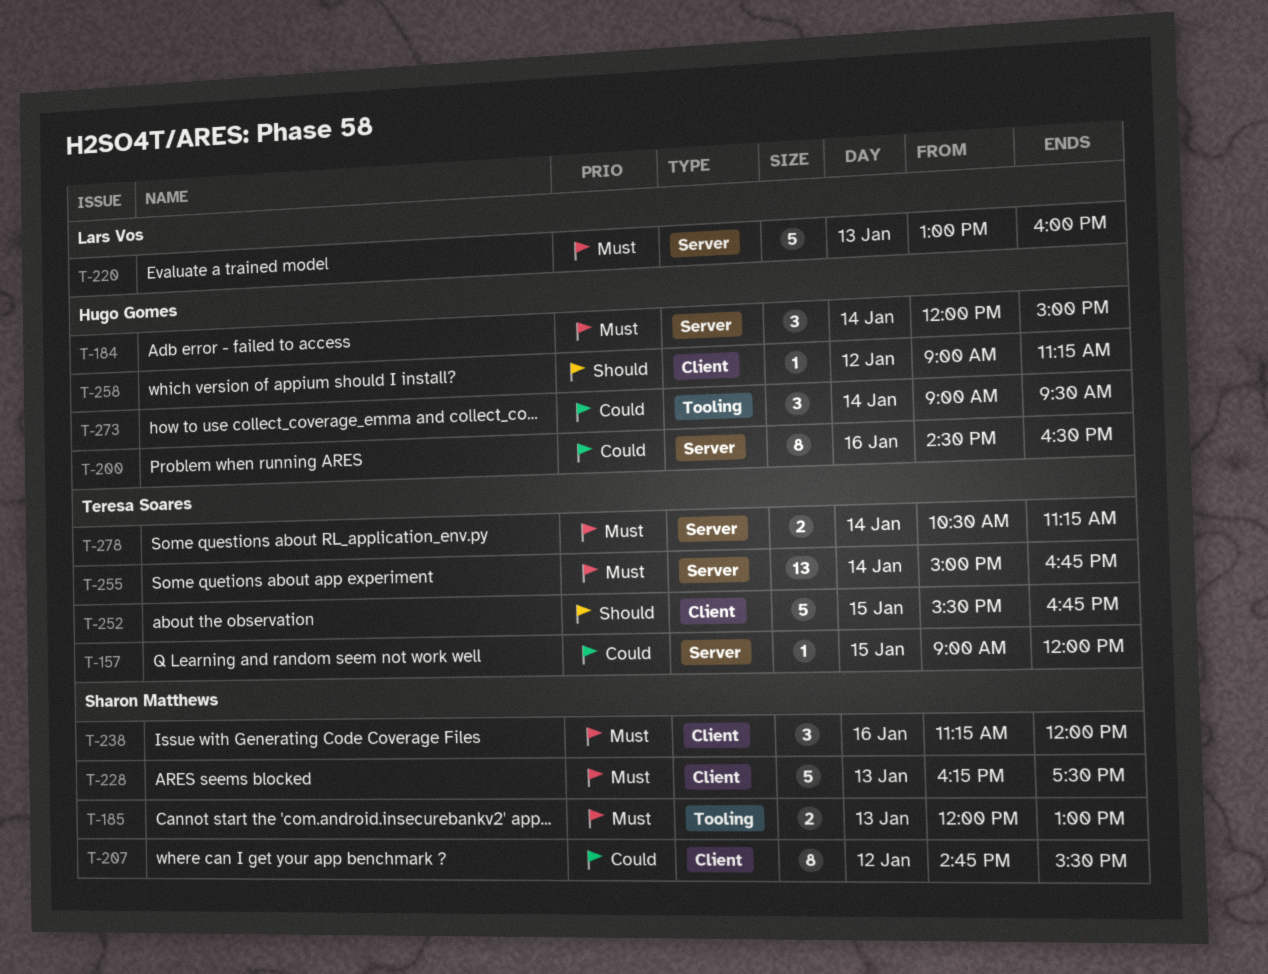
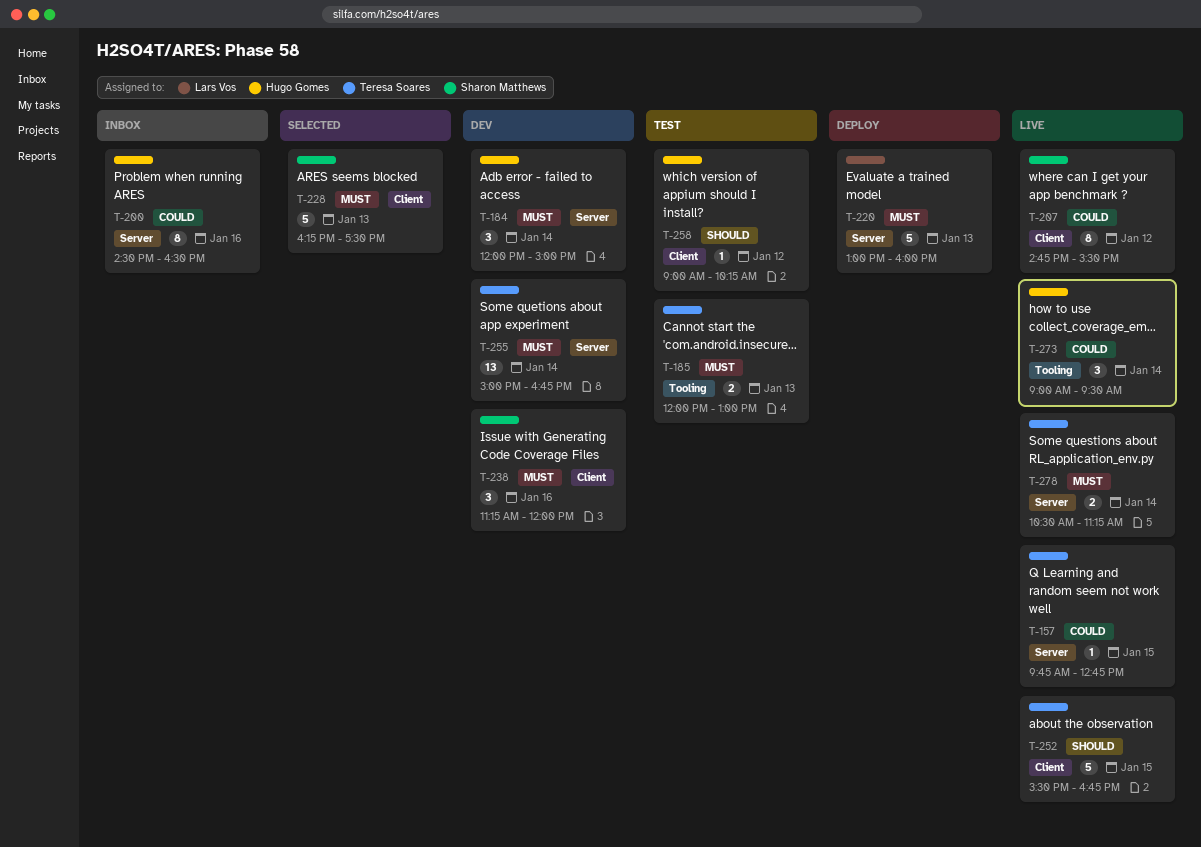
T-157, begins: 09:00 -> 09:45
T-157, ends: 12:00 -> 12:45
T-185, owner: Sharon Matthews -> Teresa Soares
T-258, ends: 11:15 -> 10:15

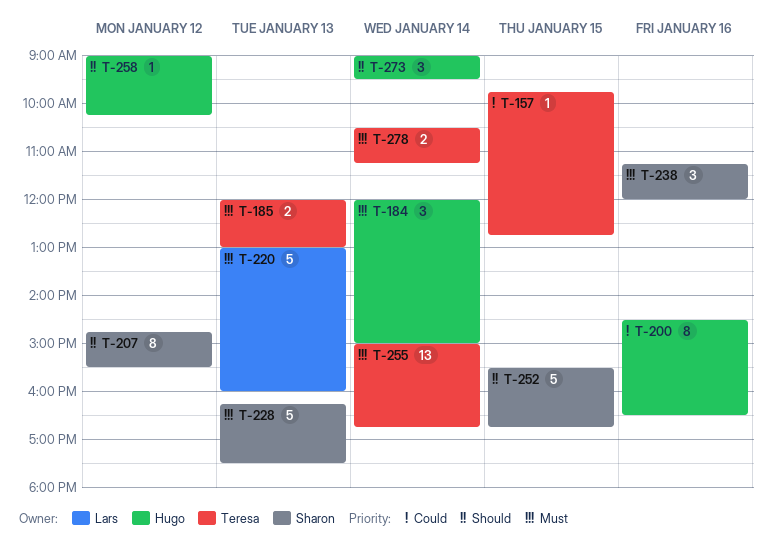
T-207, priority: Could -> Should
T-252, owner: Teresa Soares -> Sharon Matthews
T-273, priority: Could -> Should

